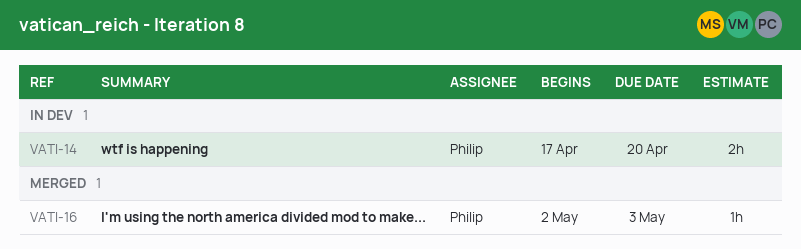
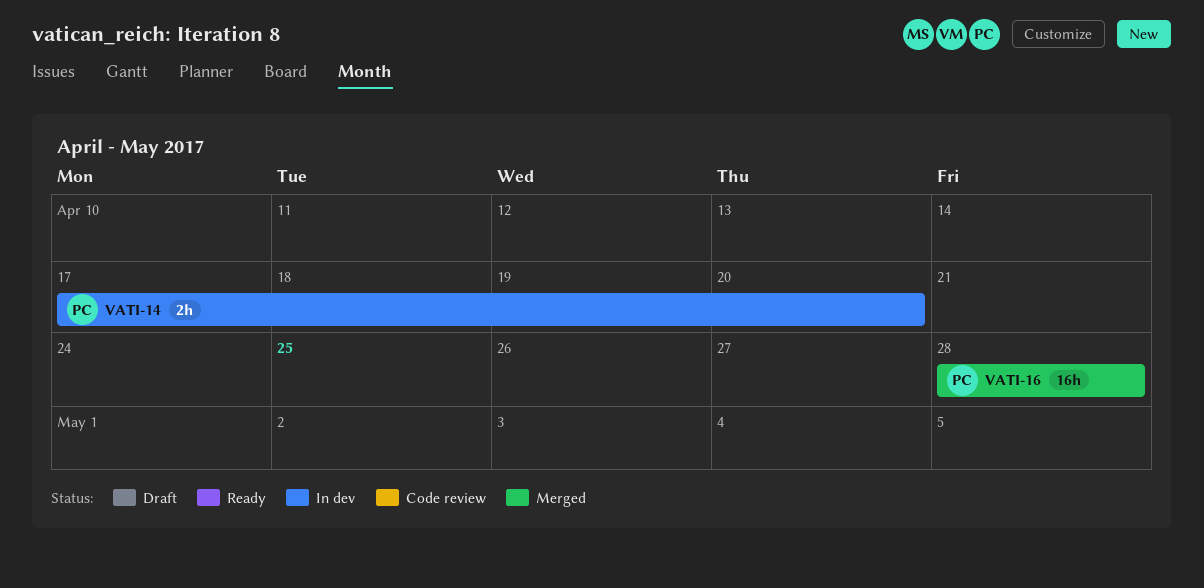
VATI-16, estimate: 1h -> 16h
VATI-16, start: May 2 -> Apr 28
VATI-16, due: May 3 -> Apr 28

